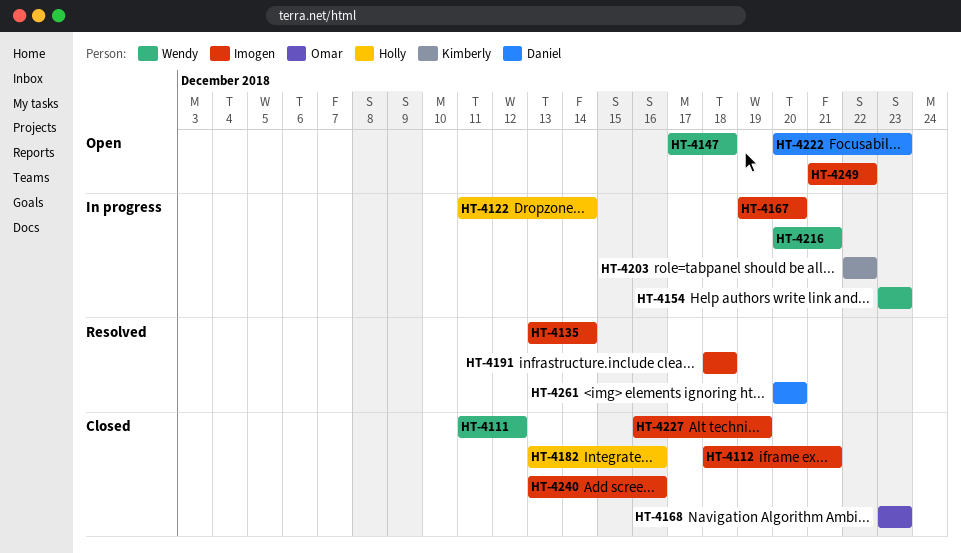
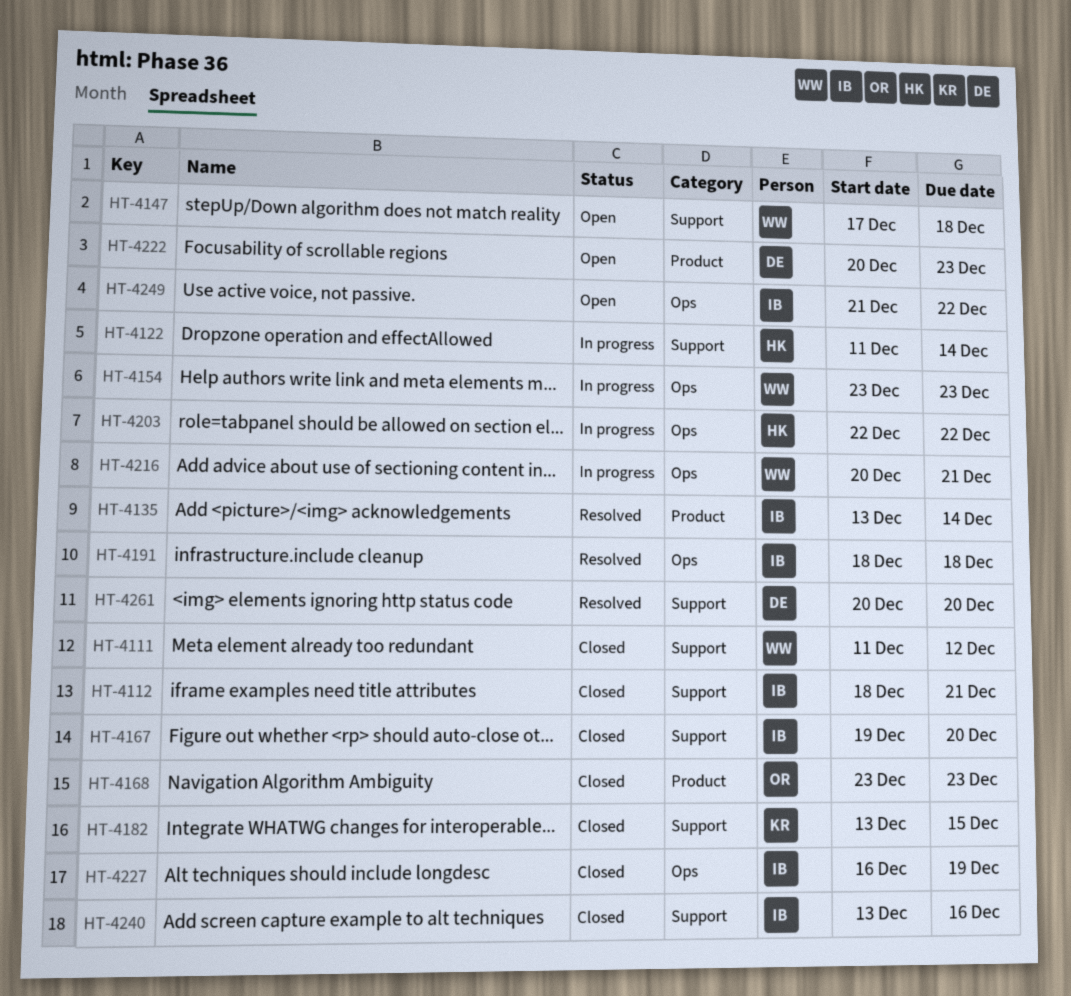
HT-4167, status: In progress -> Closed
HT-4182, owner: Holly -> Kimberly
HT-4182, due: Dec 16 -> Dec 15
HT-4203, owner: Kimberly -> Holly

